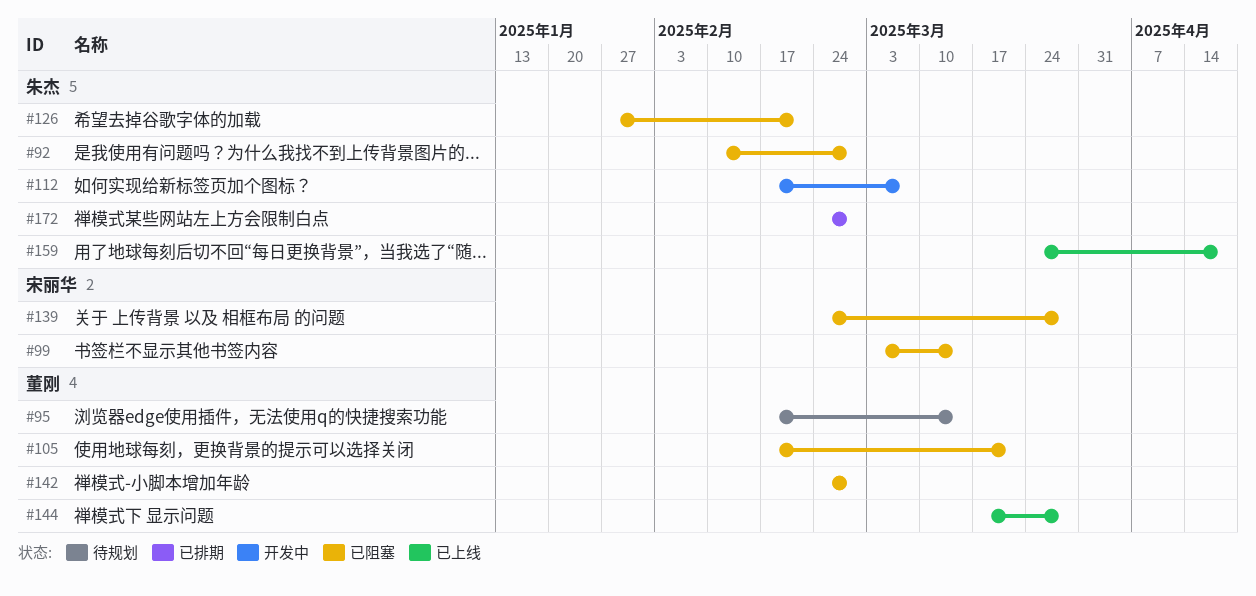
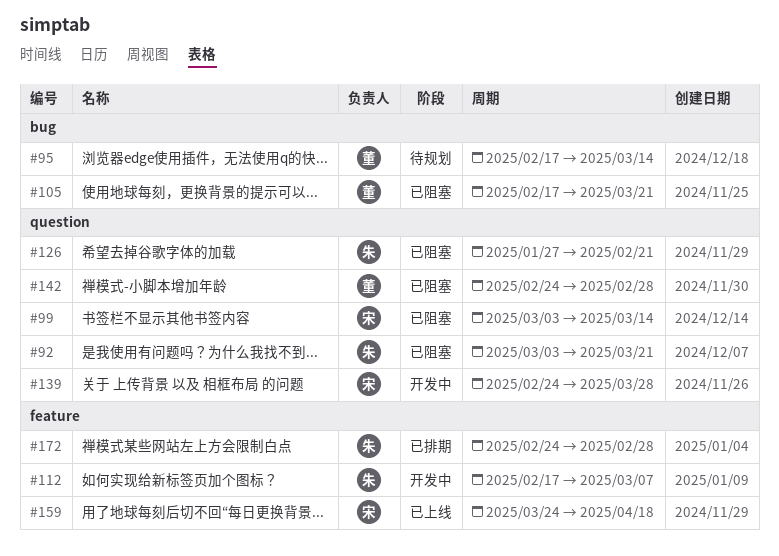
#92, start: Feb 10 -> Mar 3
#92, due: Feb 28 -> Mar 21
#139, status: 已阻塞 -> 开发中
#144: present -> none
#159, owner: 朱杰 -> 宋丽华

